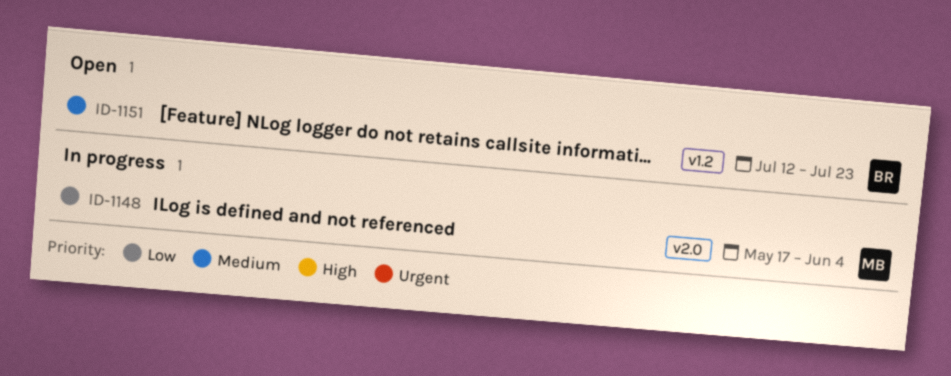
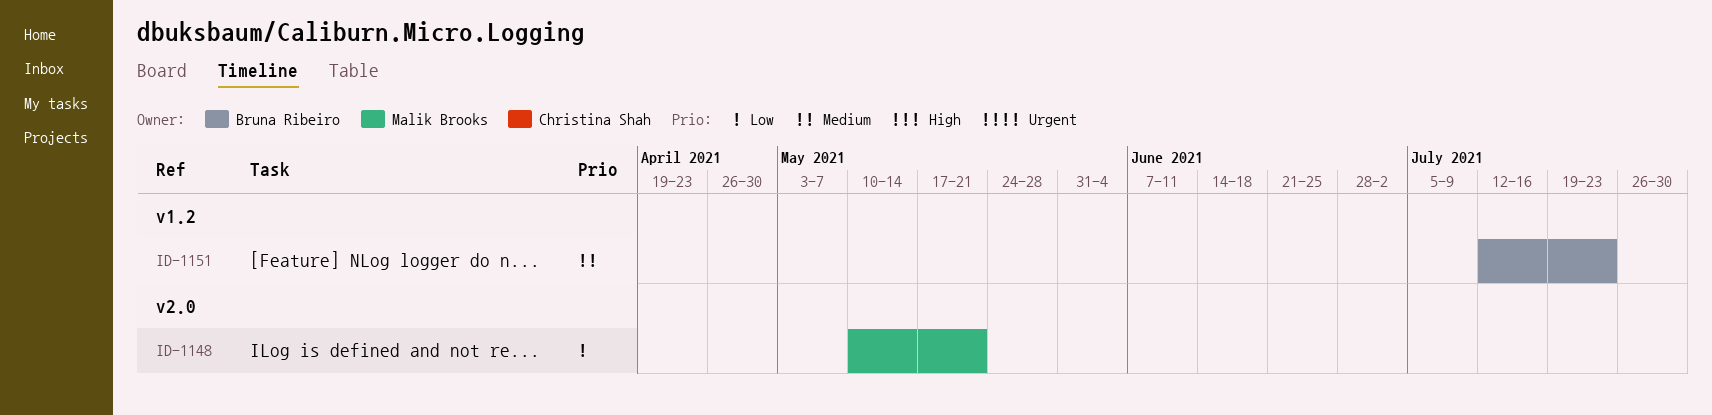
ID-1148, start: May 17 -> May 10
ID-1148, due: Jun 4 -> May 21

